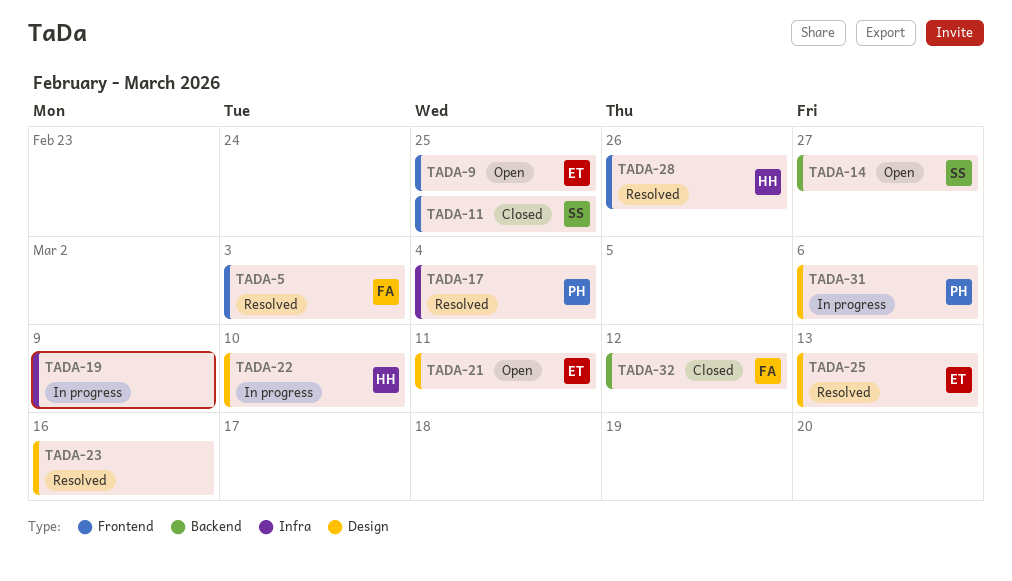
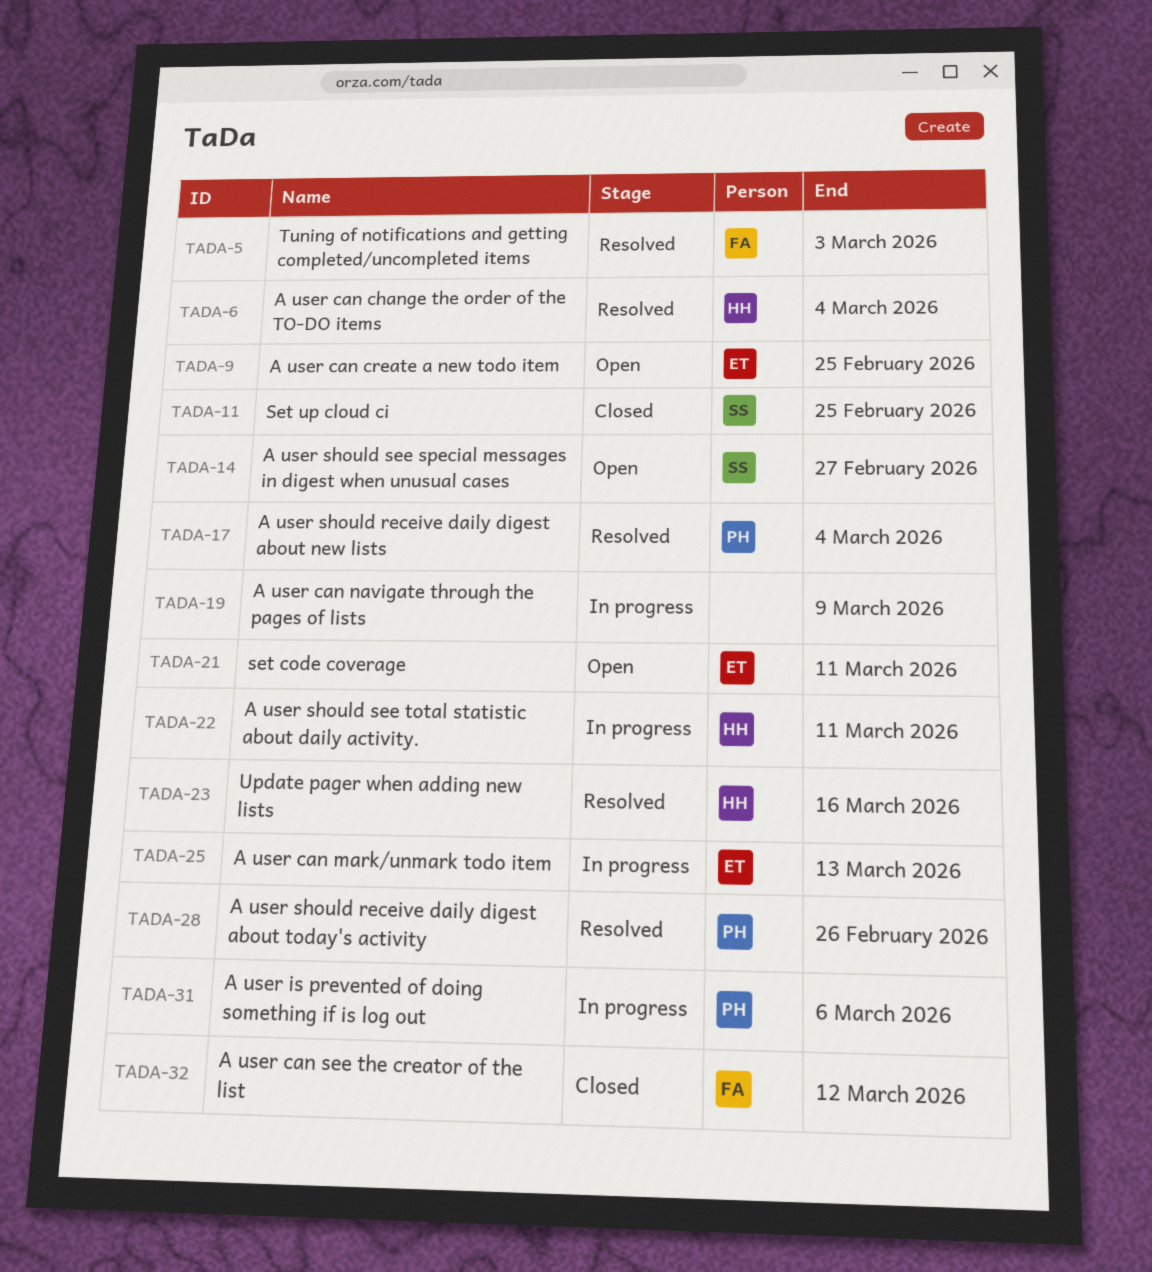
TADA-6: none -> present
TADA-22, due: Mar 10 -> Mar 11
TADA-23, owner: none -> HH
TADA-25, status: Resolved -> In progress
TADA-28, owner: HH -> PH

